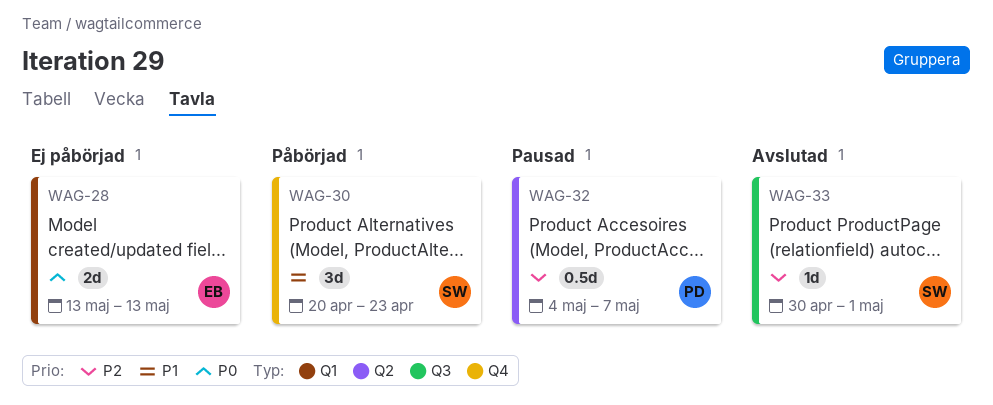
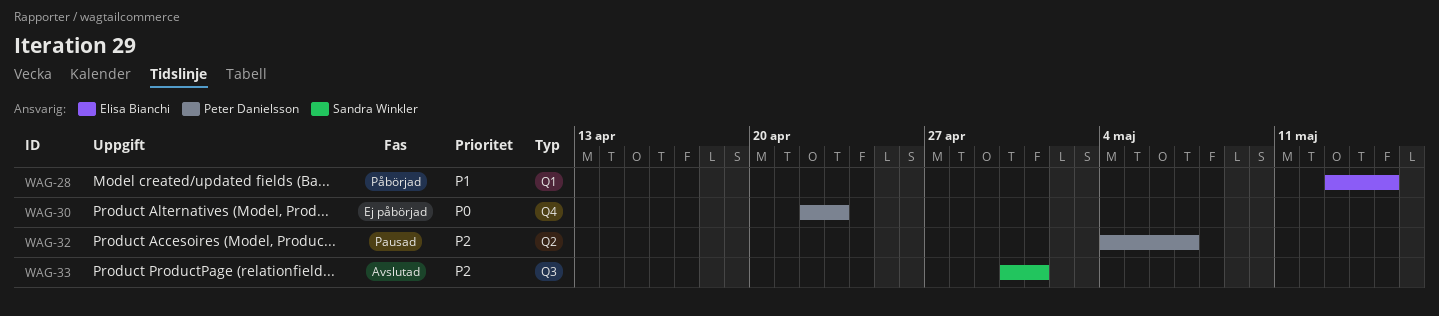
WAG-28, status: Ej påbörjad -> Påbörjad
WAG-28, priority: P0 -> P1
WAG-28, due: May 13 -> May 15
WAG-30, status: Påbörjad -> Ej påbörjad
WAG-30, owner: Sandra Winkler -> Peter Danielsson
WAG-30, priority: P1 -> P0
WAG-30, start: Apr 20 -> Apr 22

